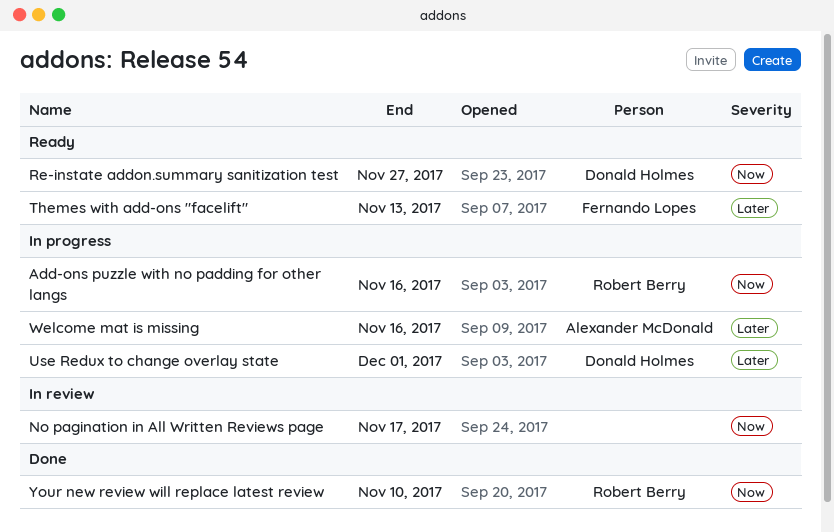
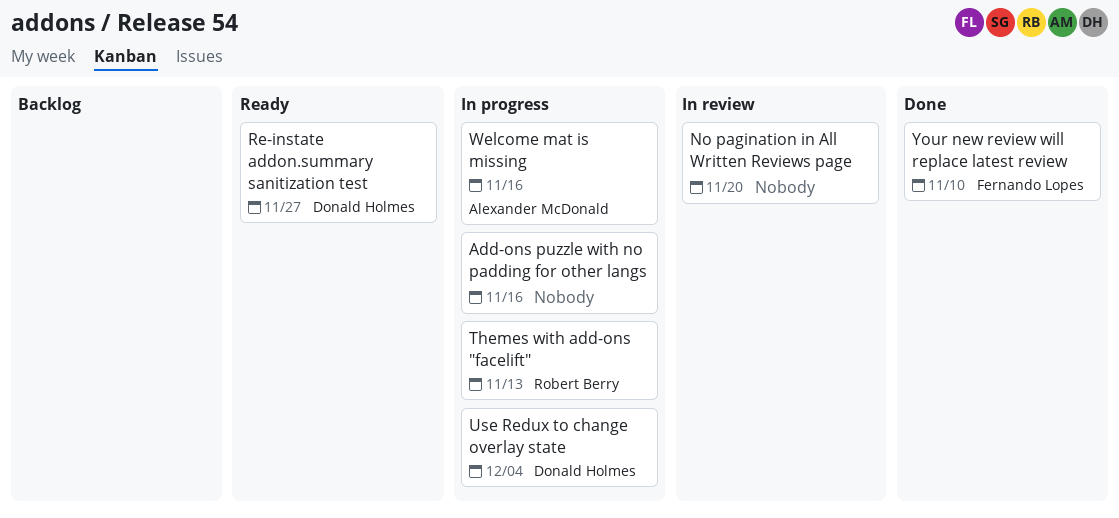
Add-ons puzzle with no padding for other langs, owner: Robert Berry -> none
No pagination in All Written Reviews page, due: Nov 17 -> Nov 20
Themes with add-ons "facelift", status: Ready -> In progress
Themes with add-ons "facelift", owner: Fernando Lopes -> Robert Berry
Use Redux to change overlay state, due: Dec 1 -> Dec 4
Your new review will replace latest review, owner: Robert Berry -> Fernando Lopes

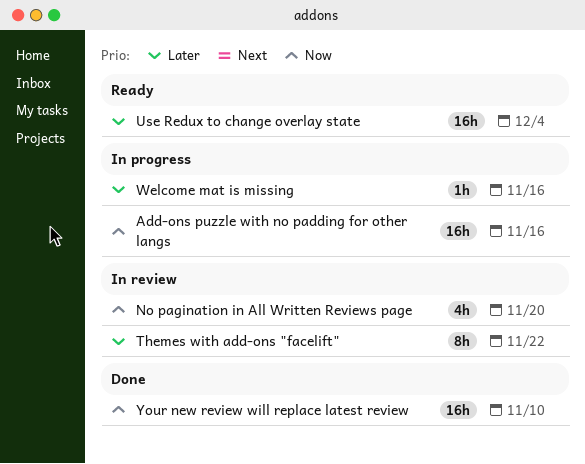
Re-instate addon.summary sanitization test: present -> none
Themes with add-ons "facelift", status: In progress -> In review
Themes with add-ons "facelift", due: Nov 13 -> Nov 22
Use Redux to change overlay state, status: In progress -> Ready

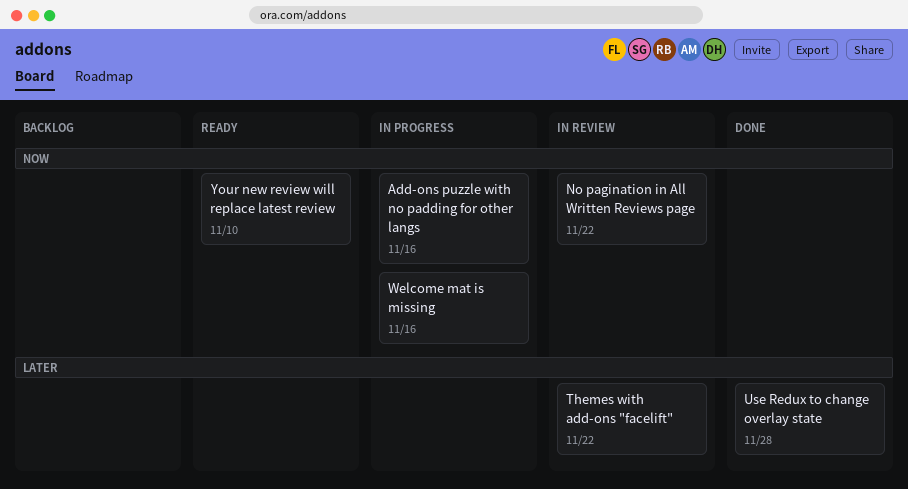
No pagination in All Written Reviews page, due: Nov 20 -> Nov 22
Use Redux to change overlay state, status: Ready -> Done
Use Redux to change overlay state, due: Dec 4 -> Nov 28
Welcome mat is missing, priority: Later -> Now
Your new review will replace latest review, status: Done -> Ready

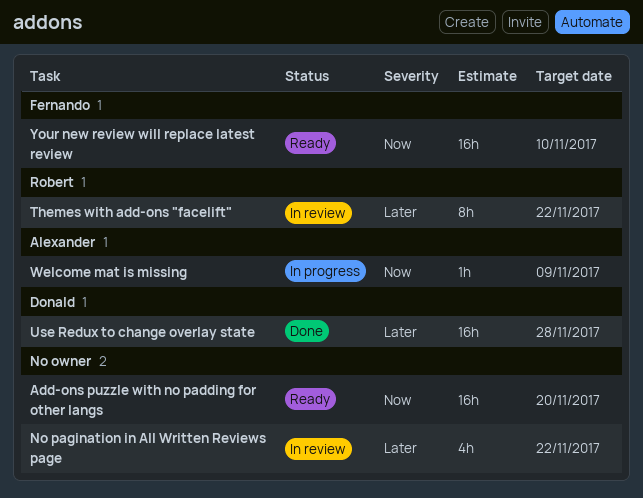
Add-ons puzzle with no padding for other langs, status: In progress -> Ready
Add-ons puzzle with no padding for other langs, due: Nov 16 -> Nov 20
No pagination in All Written Reviews page, priority: Now -> Later
Welcome mat is missing, due: Nov 16 -> Nov 9

